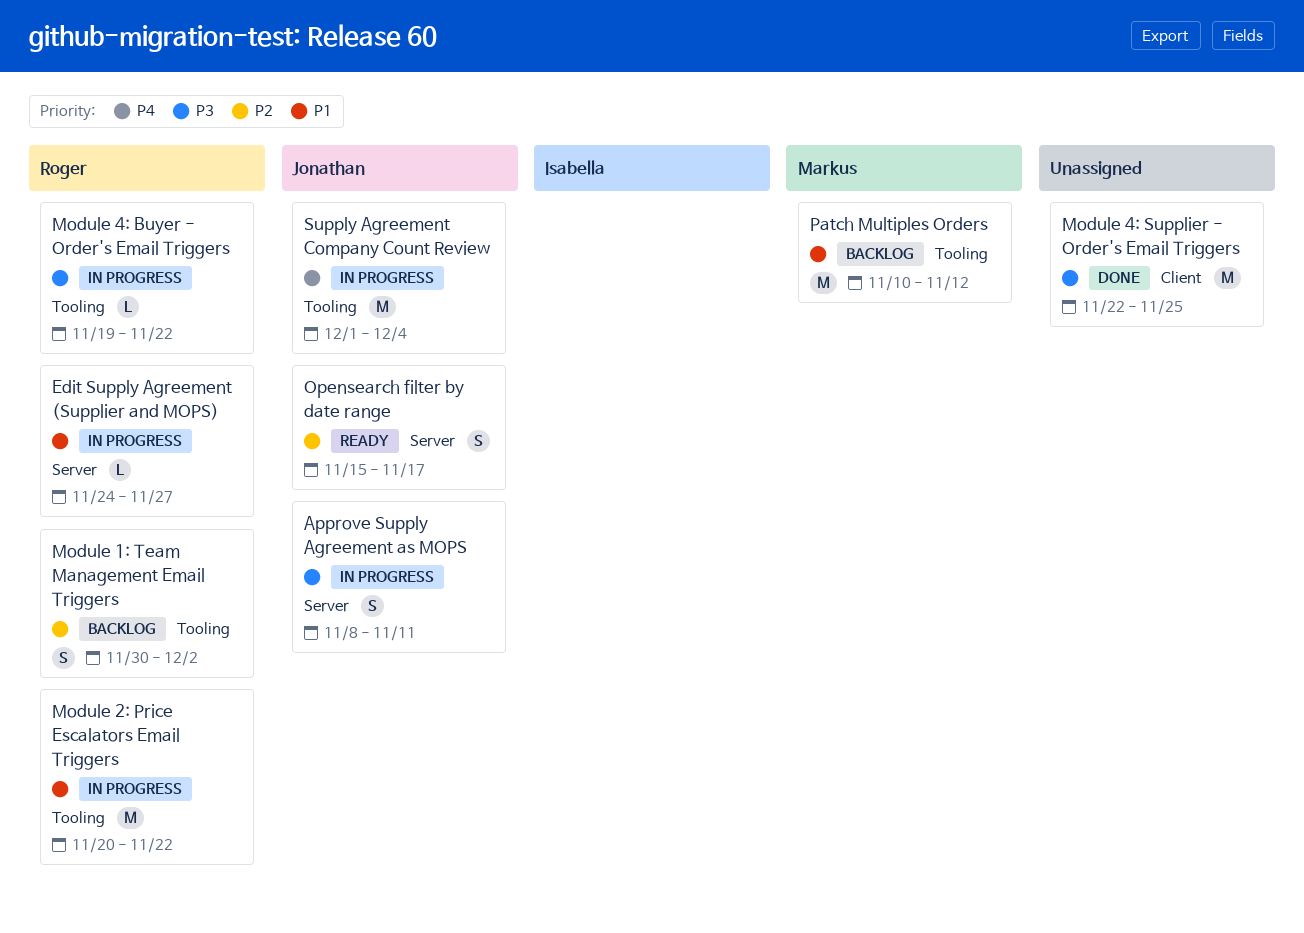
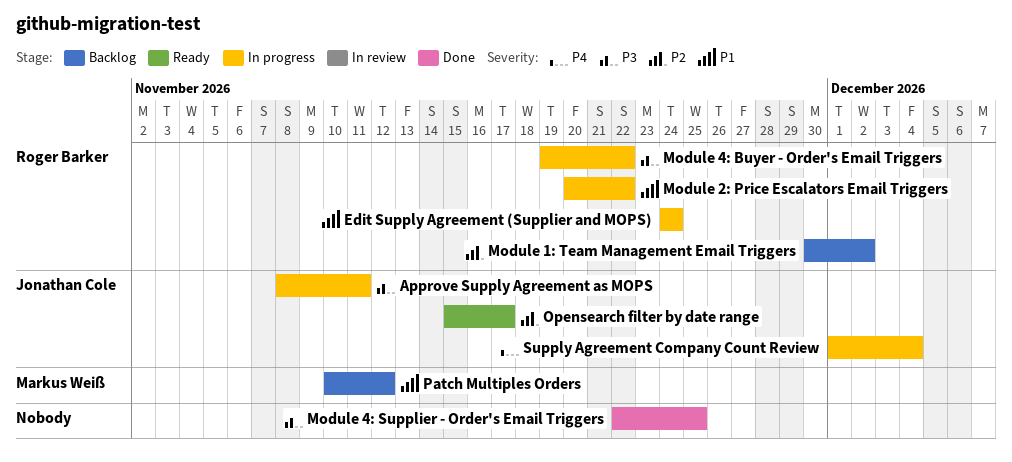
Edit Supply Agreement (Supplier and MOPS), due: Nov 27 -> Nov 24

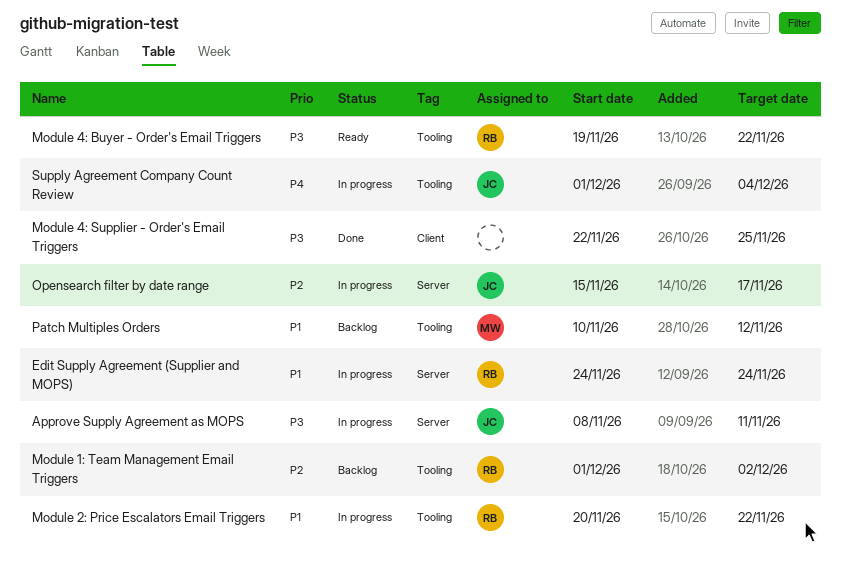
Module 1: Team Management Email Triggers, start: Nov 30 -> Dec 1
Module 4: Buyer - Order's Email Triggers, status: In progress -> Ready
Opensearch filter by date range, status: Ready -> In progress

